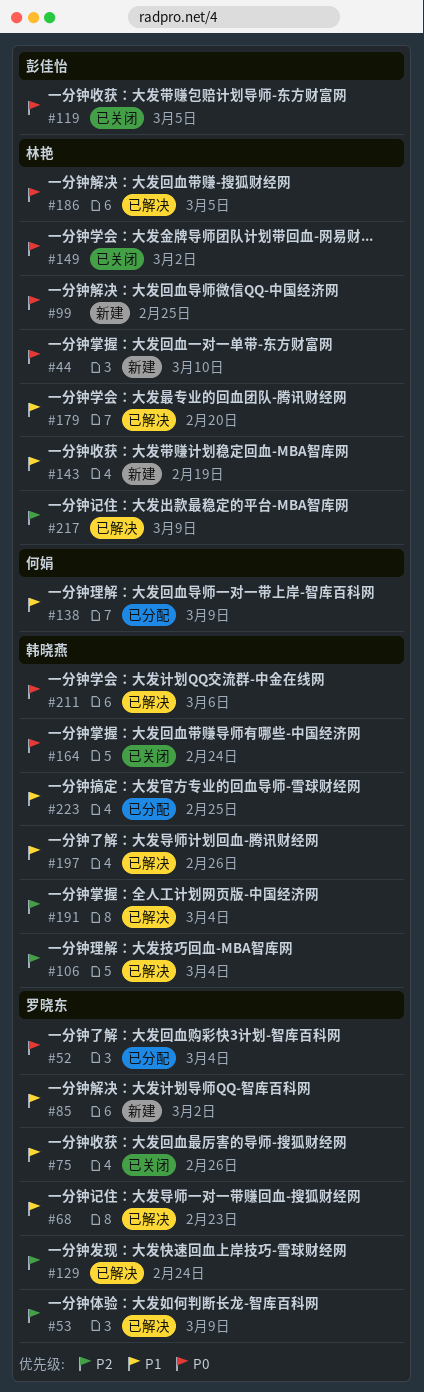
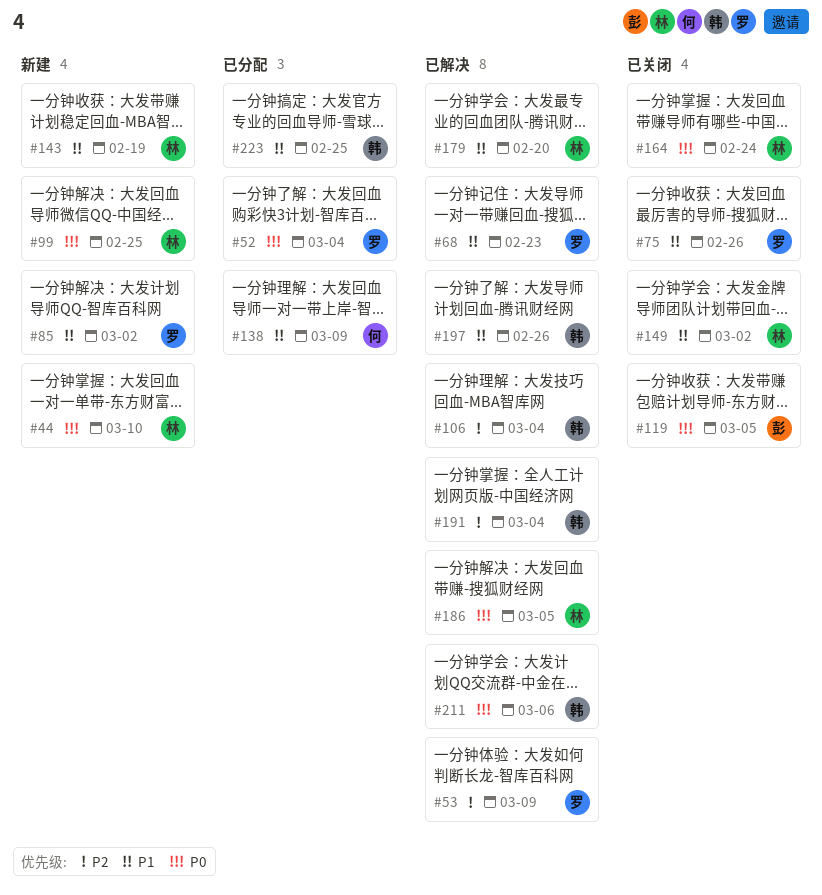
#129: present -> none
#149, priority: P0 -> P1
#164, owner: 韩晓燕 -> 林艳
#217: present -> none

